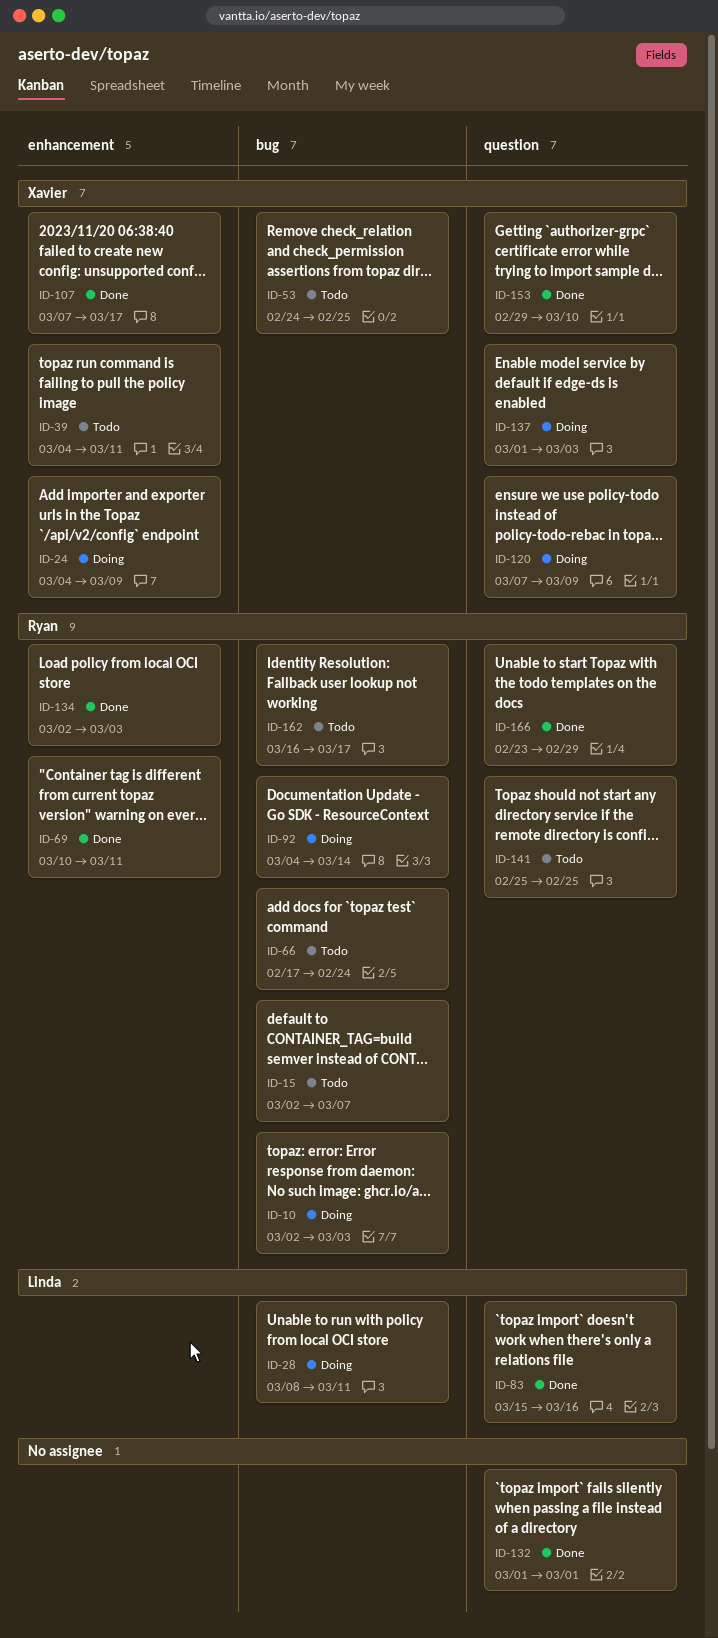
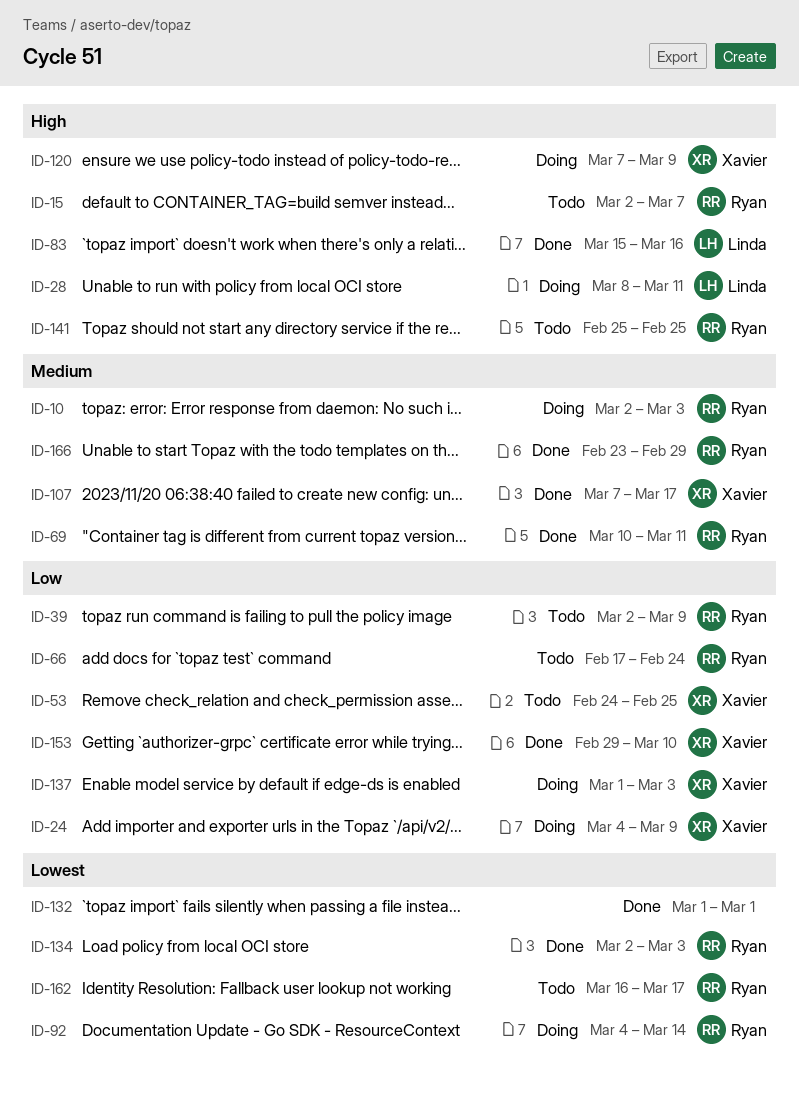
ID-39, owner: Xavier -> Ryan
ID-39, start: Mar 4 -> Mar 2
ID-39, due: Mar 11 -> Mar 9

